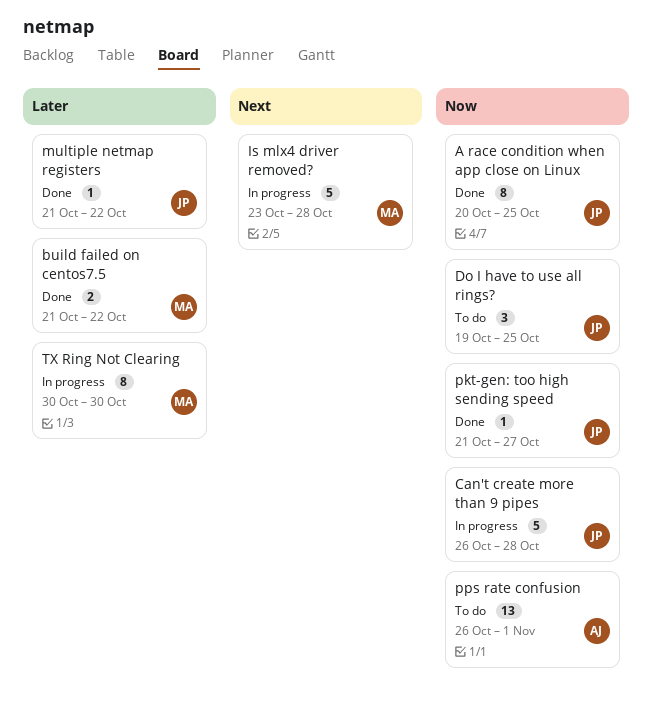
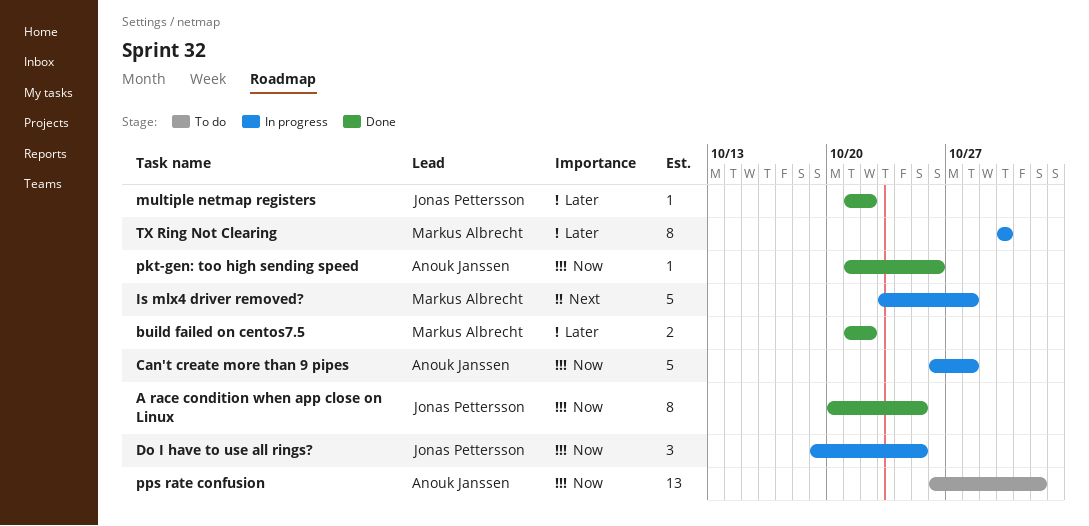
Can't create more than 9 pipes, owner: Jonas Pettersson -> Anouk Janssen
Do I have to use all rings?, status: To do -> In progress
pkt-gen: too high sending speed, owner: Jonas Pettersson -> Anouk Janssen
pkt-gen: too high sending speed, due: Oct 27 -> Oct 26

